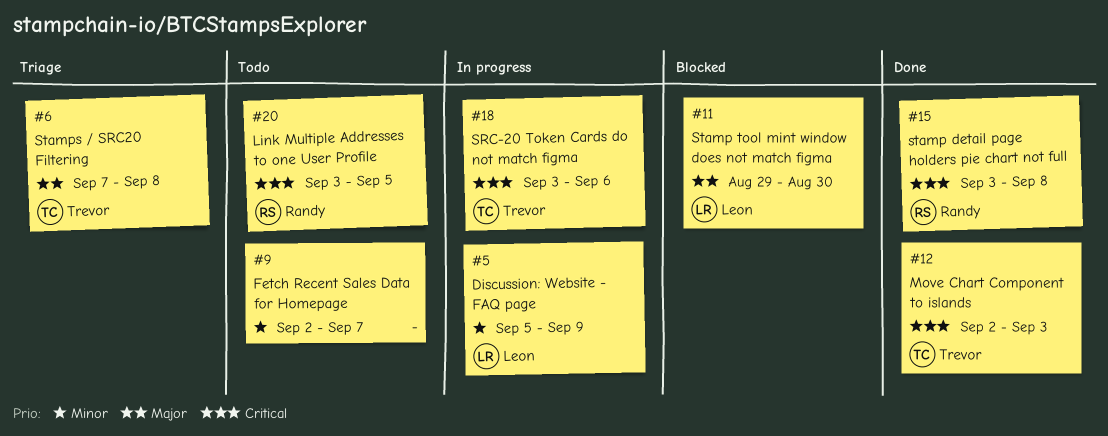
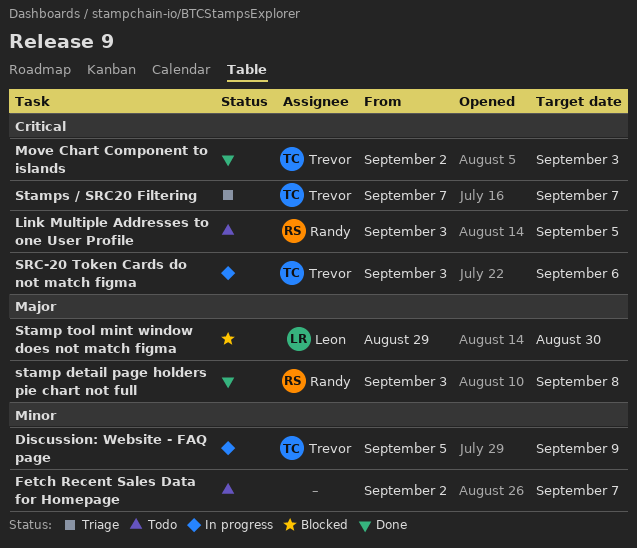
Discussion: Website - FAQ page, owner: Leon -> Trevor
stamp detail page holders pie chart not full, priority: Critical -> Major
Stamps / SRC20 Filtering, priority: Major -> Critical
Stamps / SRC20 Filtering, due: Sep 8 -> Sep 7

